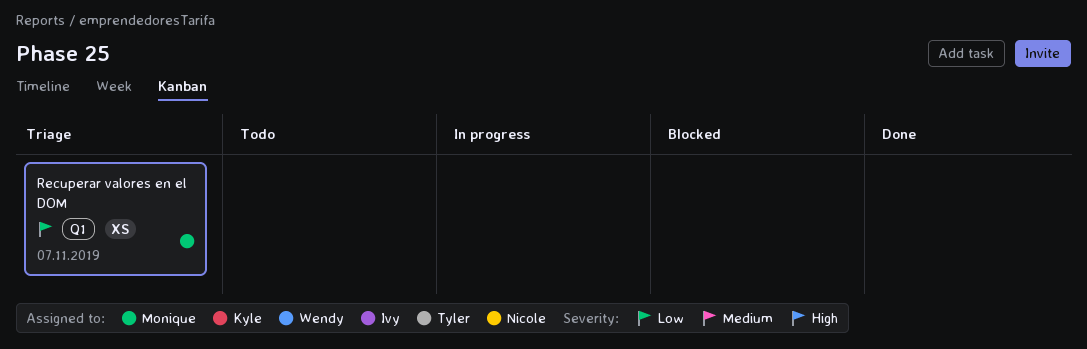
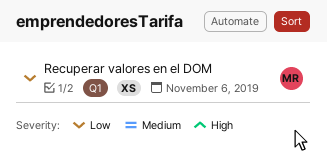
Recuperar valores en el DOM, due: Nov 7 -> Nov 6

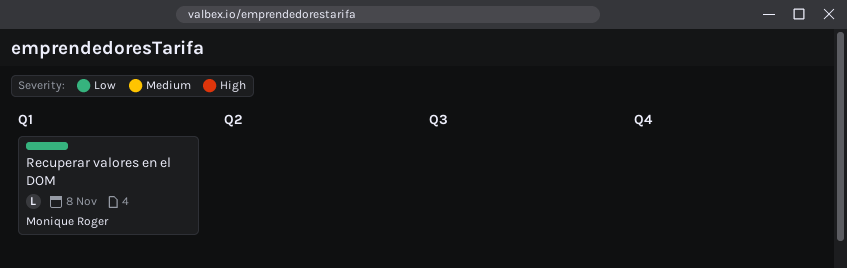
Recuperar valores en el DOM, estimate: XS -> L
Recuperar valores en el DOM, due: Nov 6 -> Nov 8

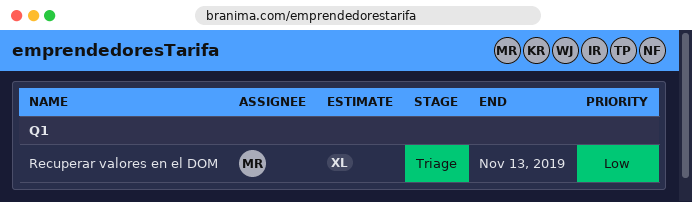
Recuperar valores en el DOM, estimate: L -> XL
Recuperar valores en el DOM, due: Nov 8 -> Nov 13

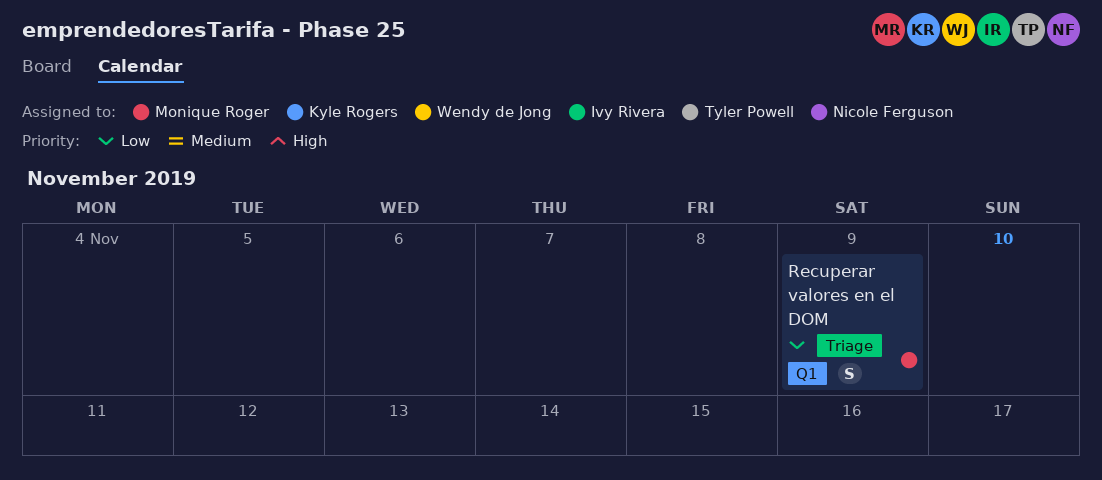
Recuperar valores en el DOM, estimate: XL -> S
Recuperar valores en el DOM, due: Nov 13 -> Nov 9

